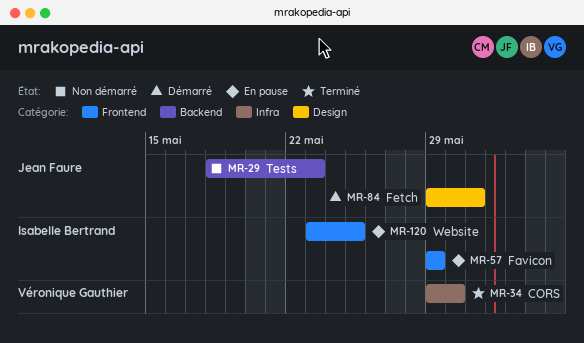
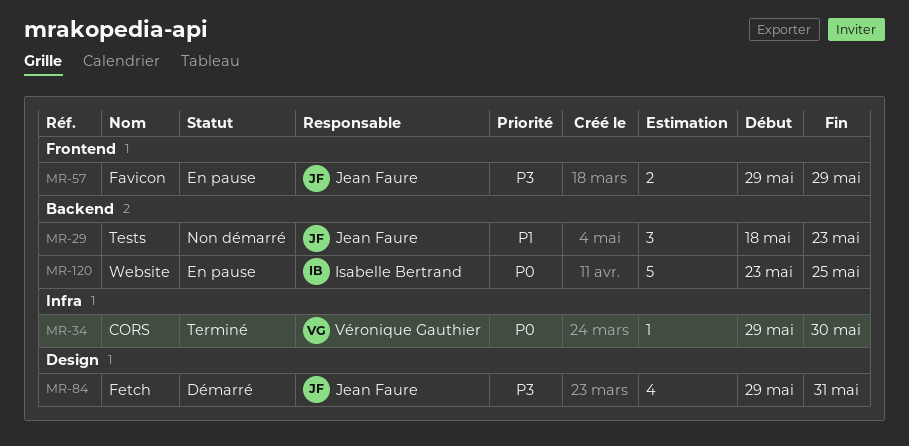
MR-57, owner: Isabelle Bertrand -> Jean Faure
MR-120, label: Frontend -> Backend

